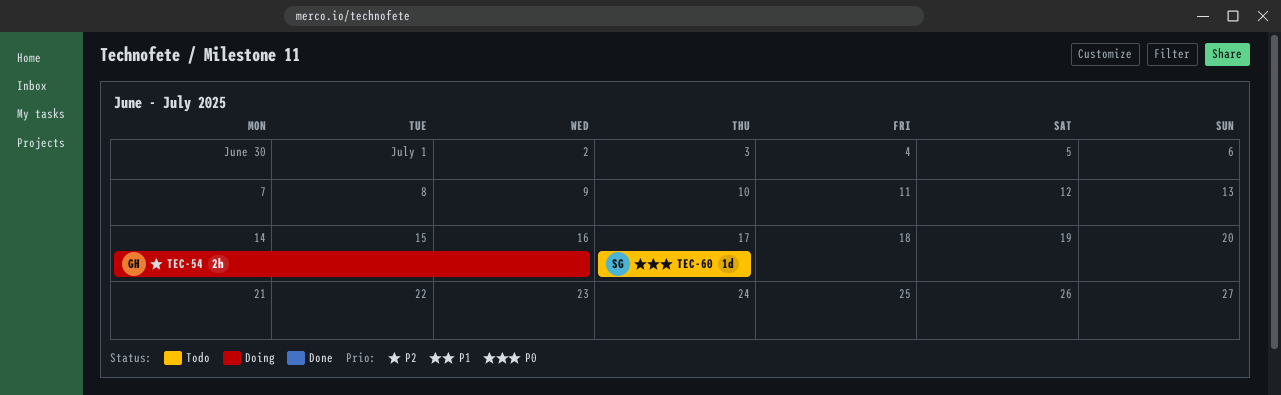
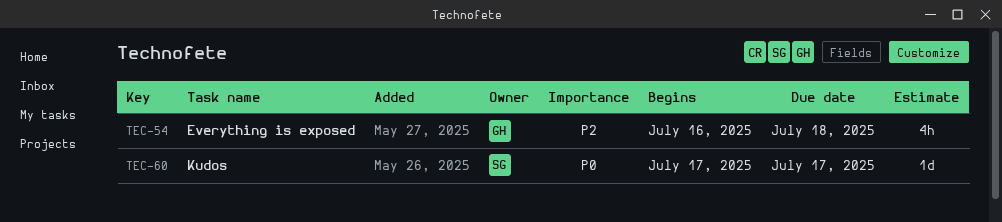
TEC-54, estimate: 2h -> 4h
TEC-54, start: Jul 14 -> Jul 16
TEC-54, due: Jul 16 -> Jul 18

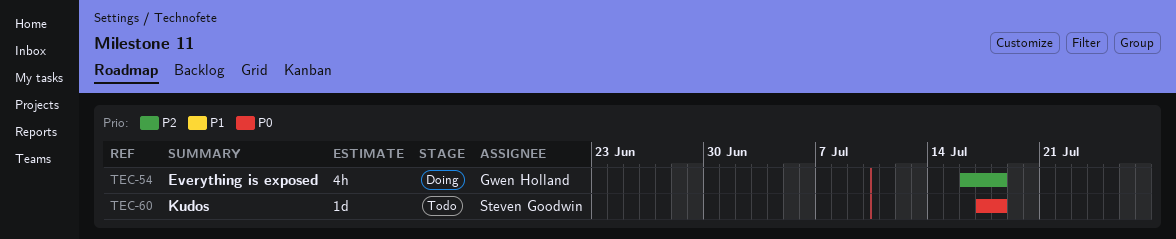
TEC-60, due: Jul 17 -> Jul 18

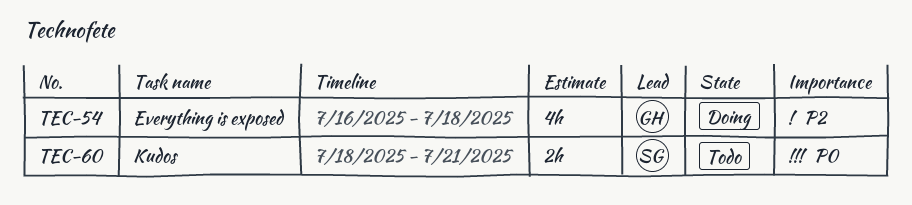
TEC-60, estimate: 1d -> 2h
TEC-60, start: Jul 17 -> Jul 18
TEC-60, due: Jul 18 -> Jul 21

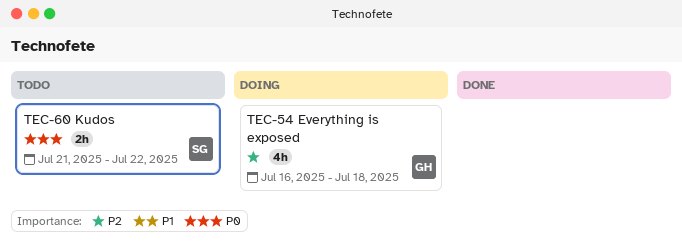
TEC-60, start: Jul 18 -> Jul 21
TEC-60, due: Jul 21 -> Jul 22

